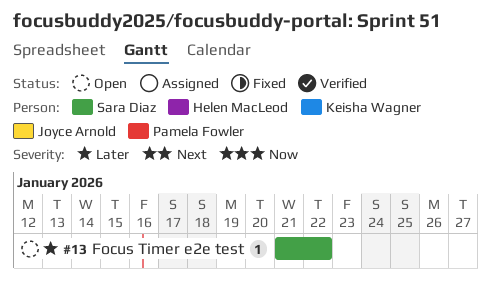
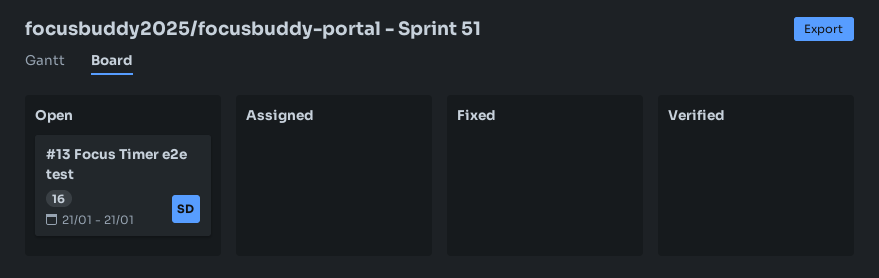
#13, estimate: 1 -> 16
#13, due: Jan 22 -> Jan 21

